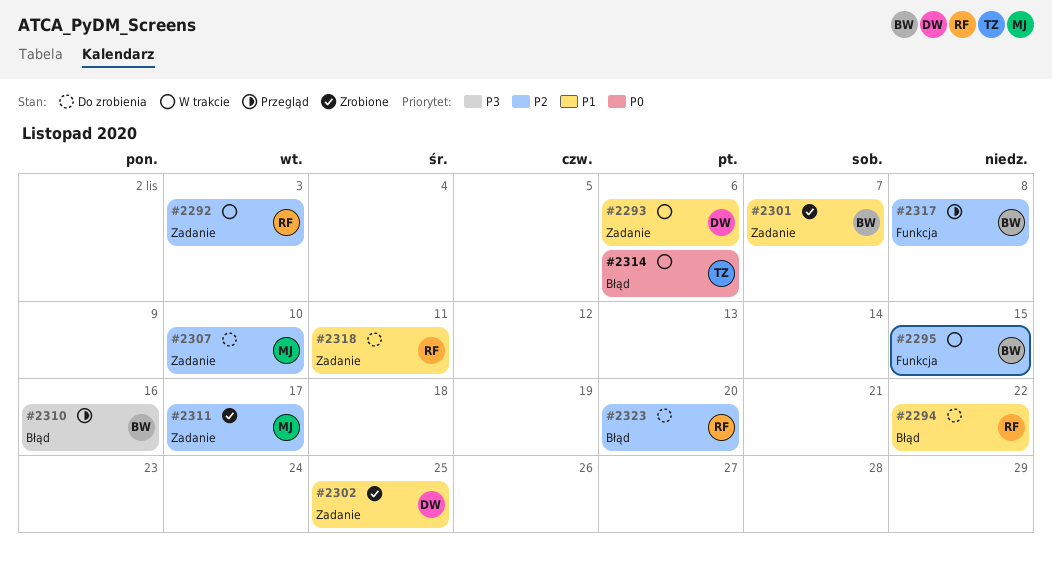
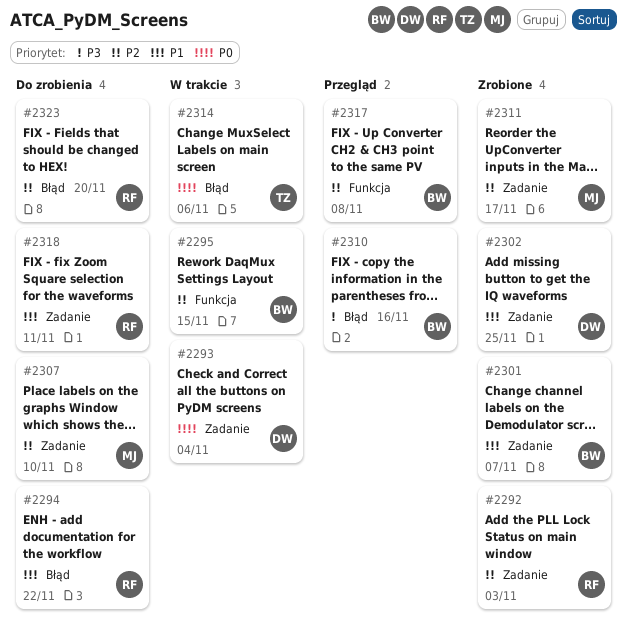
#2292, status: W trakcie -> Zrobione
#2293, priority: P1 -> P0
#2293, due: Nov 6 -> Nov 4

